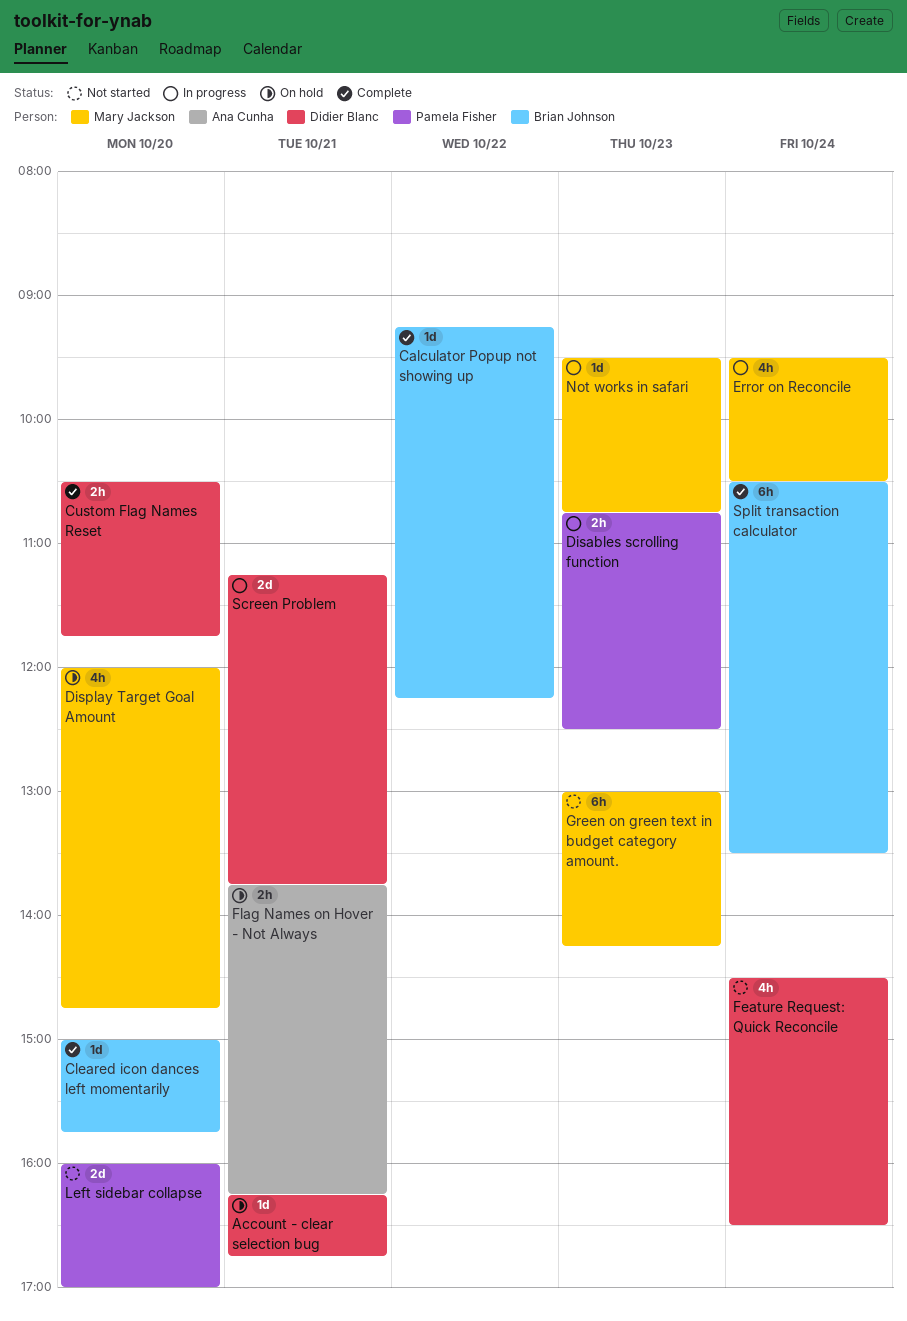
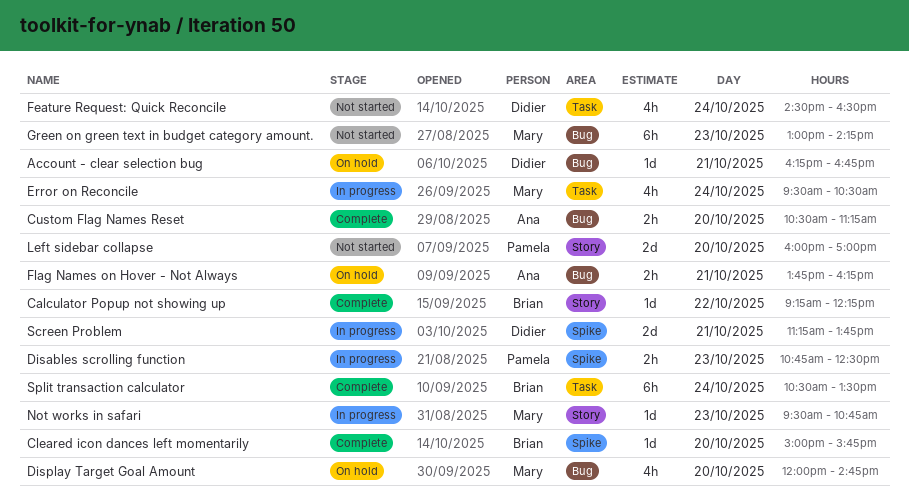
Custom Flag Names Reset, owner: Didier Blanc -> Ana Cunha
Custom Flag Names Reset, ends: 11:45 -> 11:15

